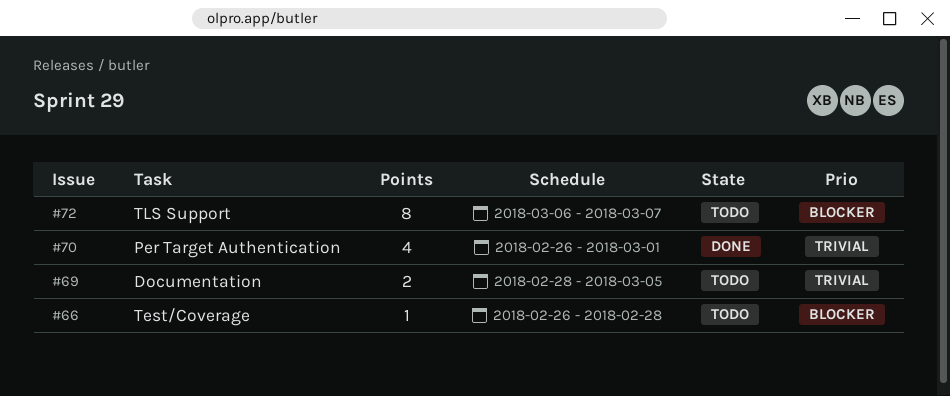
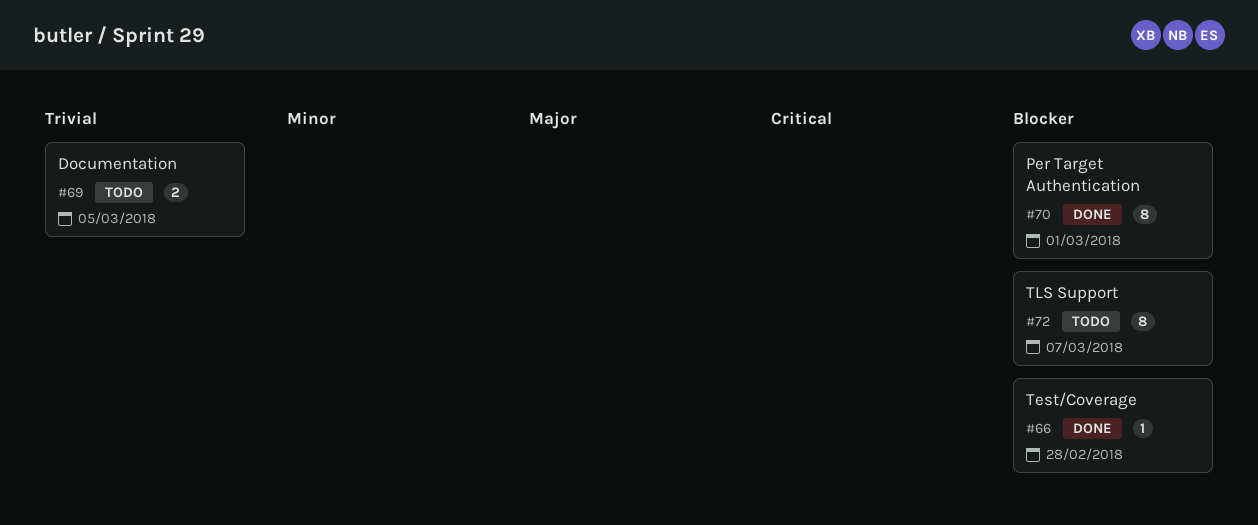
#66, status: Todo -> Done
#70, priority: Trivial -> Blocker
#70, estimate: 4 -> 8

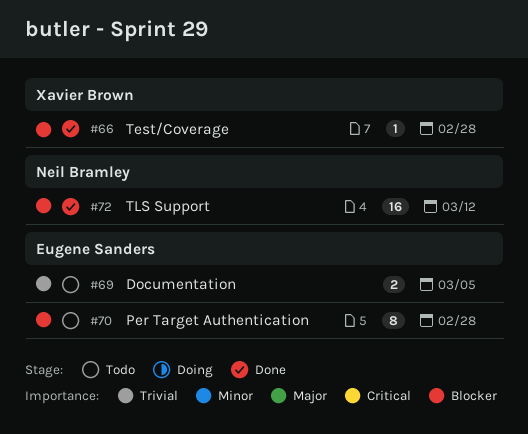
#70, status: Done -> Todo
#70, due: Mar 1 -> Feb 28
#72, status: Todo -> Done
#72, estimate: 8 -> 16
#72, due: Mar 7 -> Mar 12

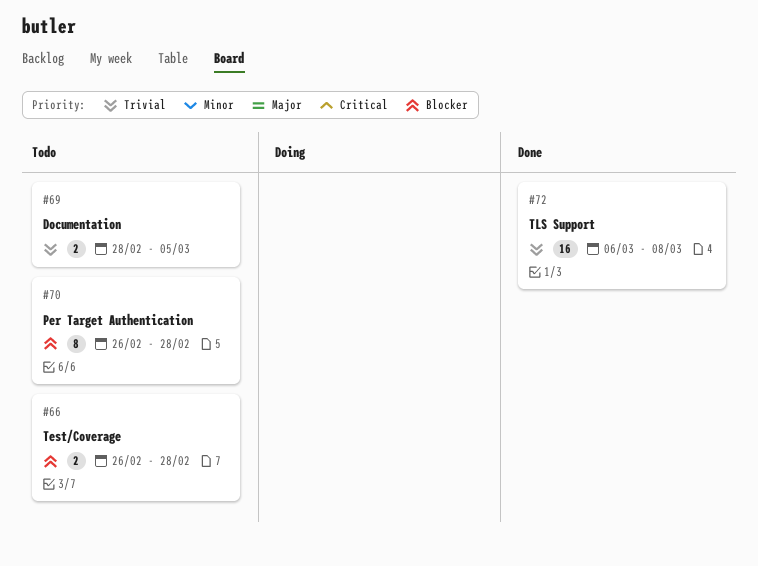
#66, status: Done -> Todo
#66, estimate: 1 -> 2
#72, priority: Blocker -> Trivial
#72, due: Mar 12 -> Mar 8

